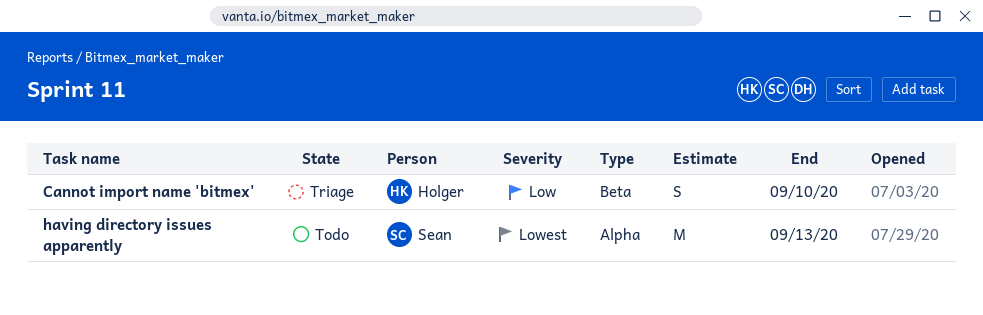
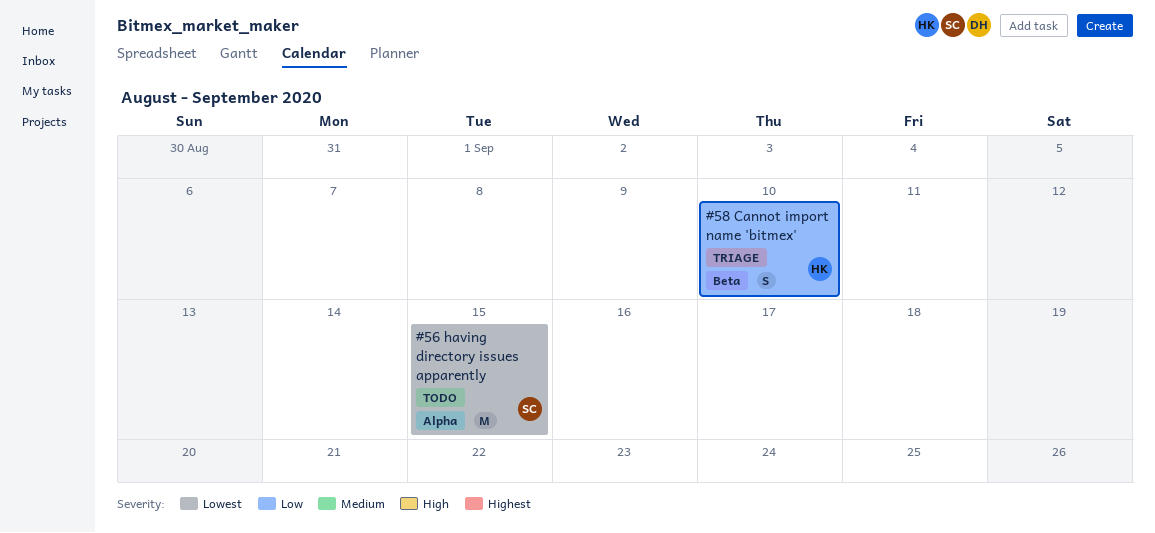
having directory issues apparently, due: Sep 13 -> Sep 15

